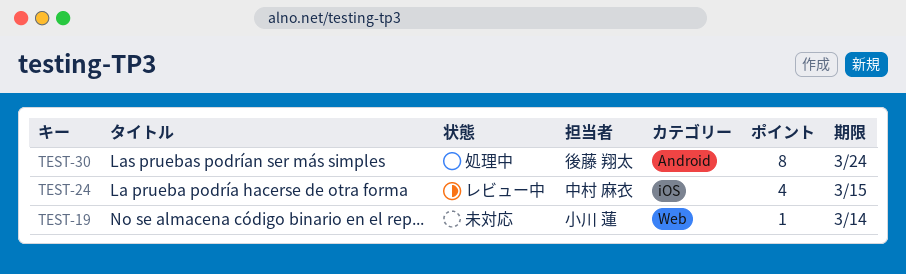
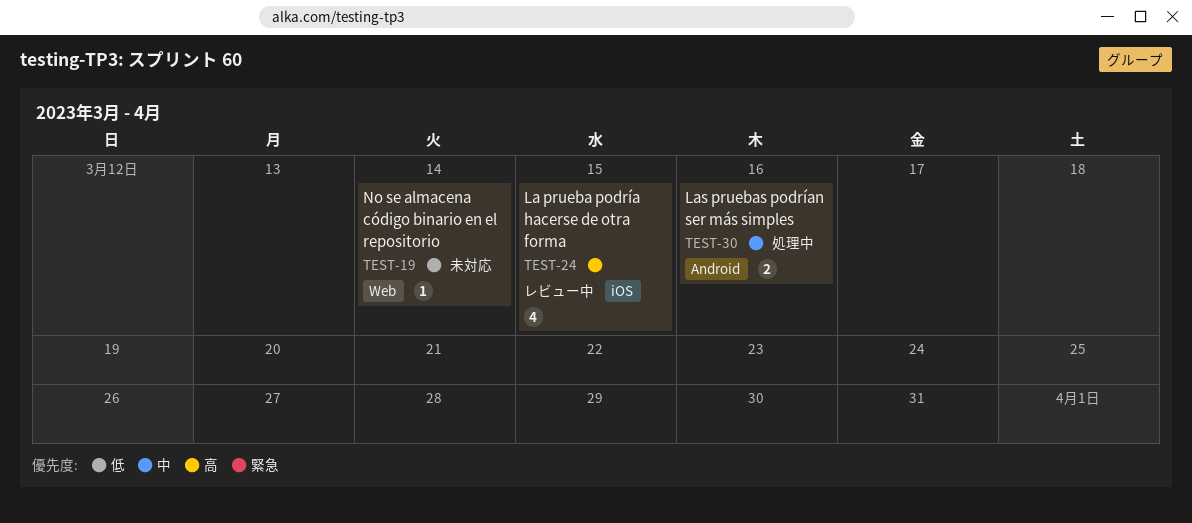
TEST-30, estimate: 8 -> 2
TEST-30, due: Mar 24 -> Mar 16

